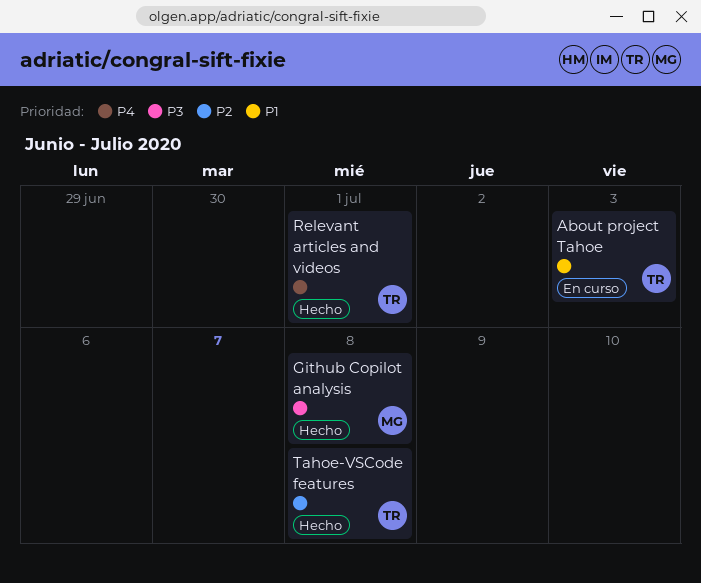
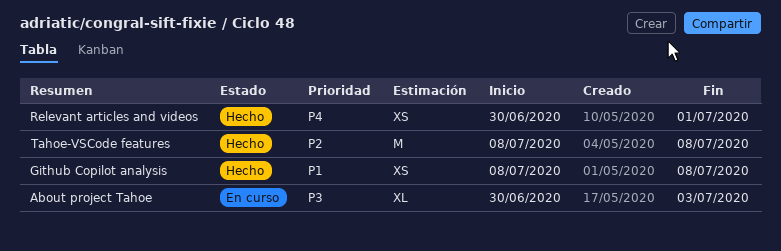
About project Tahoe, priority: P1 -> P3
Github Copilot analysis, priority: P3 -> P1

